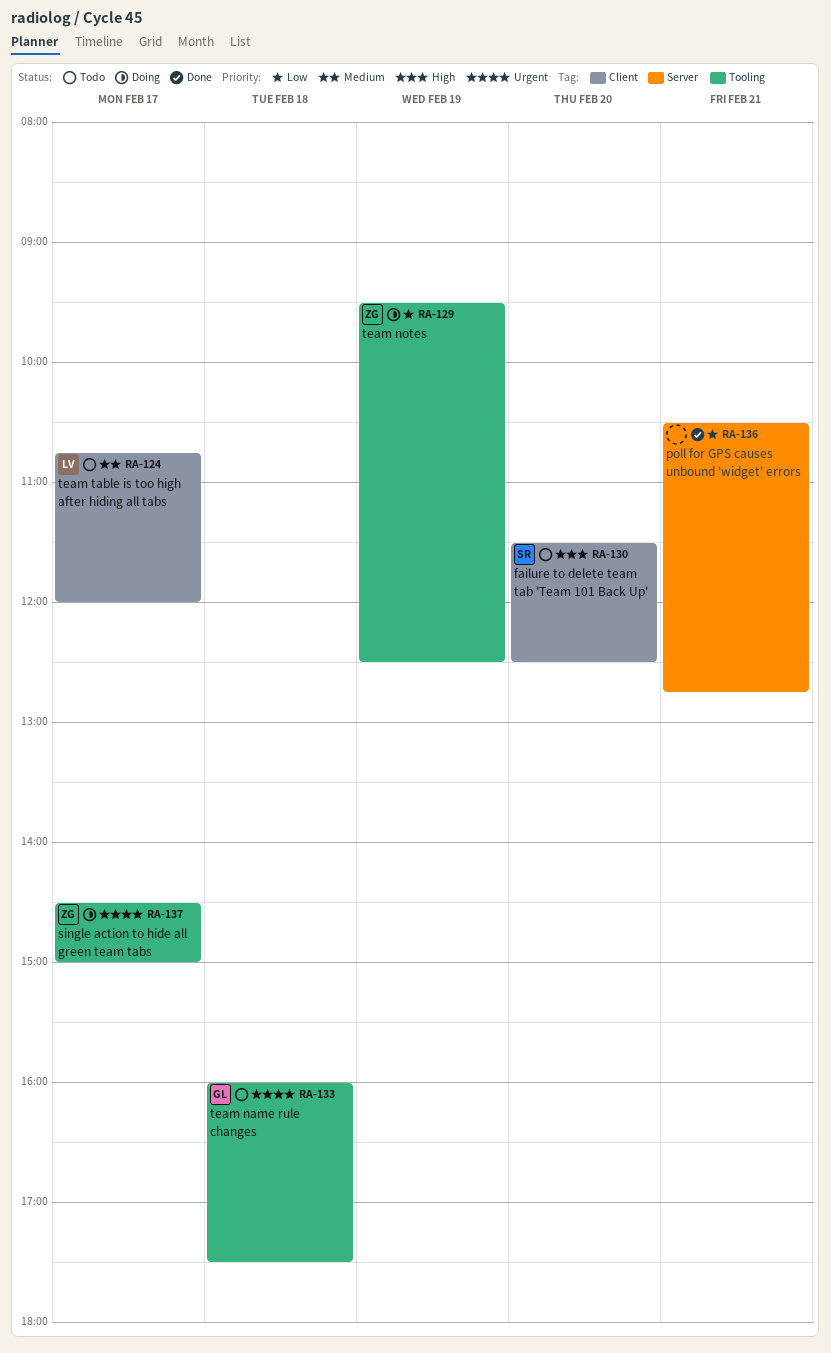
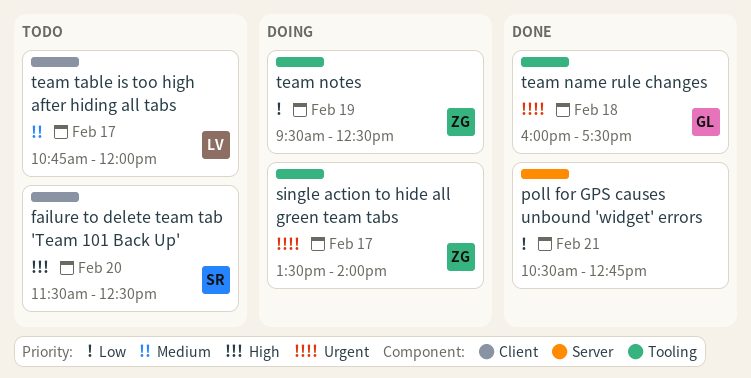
single action to hide all green team tabs, begins: 14:30 -> 13:30
single action to hide all green team tabs, ends: 15:00 -> 14:00
team name rule changes, status: Todo -> Done

